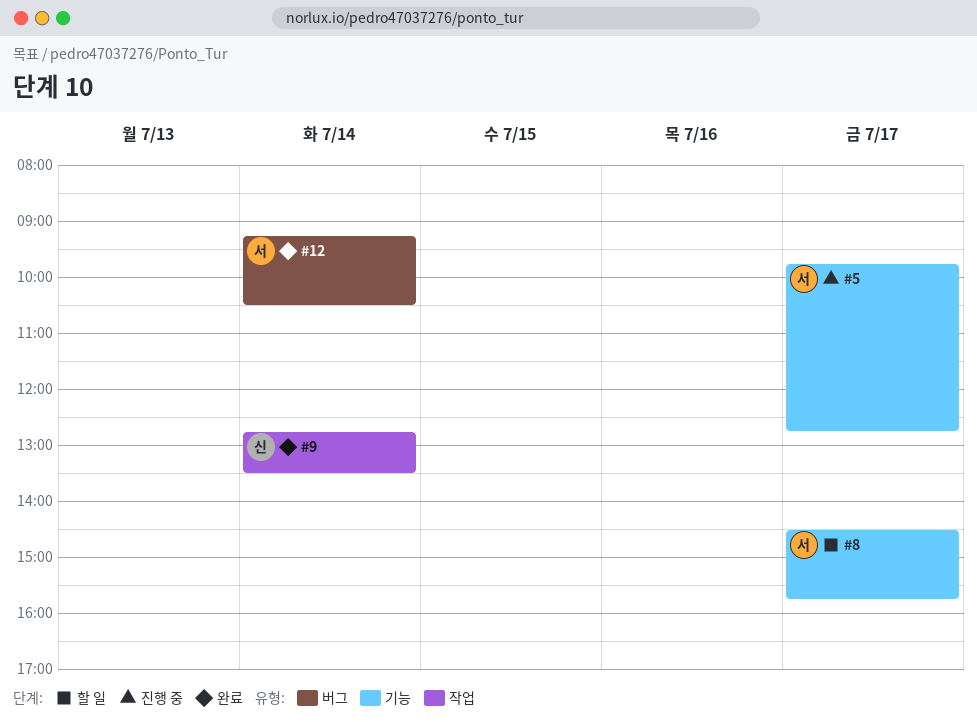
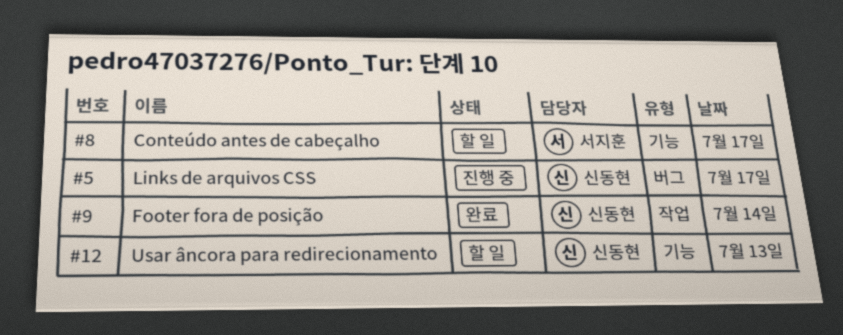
#5, owner: 서지훈 -> 신동현
#5, label: 기능 -> 버그
#12, status: 완료 -> 할 일
#12, owner: 서지훈 -> 신동현
#12, label: 버그 -> 기능
#12, day: Jul 14 -> Jul 13

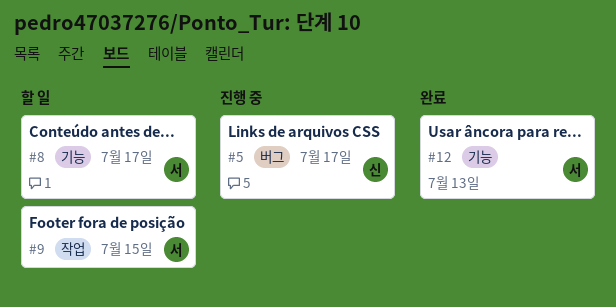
#9, status: 완료 -> 할 일
#9, owner: 신동현 -> 서지훈
#9, day: Jul 14 -> Jul 15
#12, status: 할 일 -> 완료
#12, owner: 신동현 -> 서지훈

